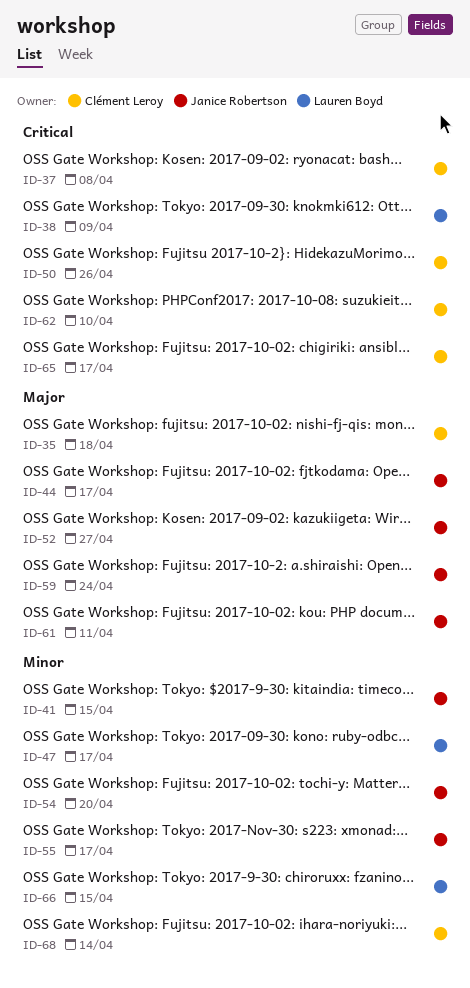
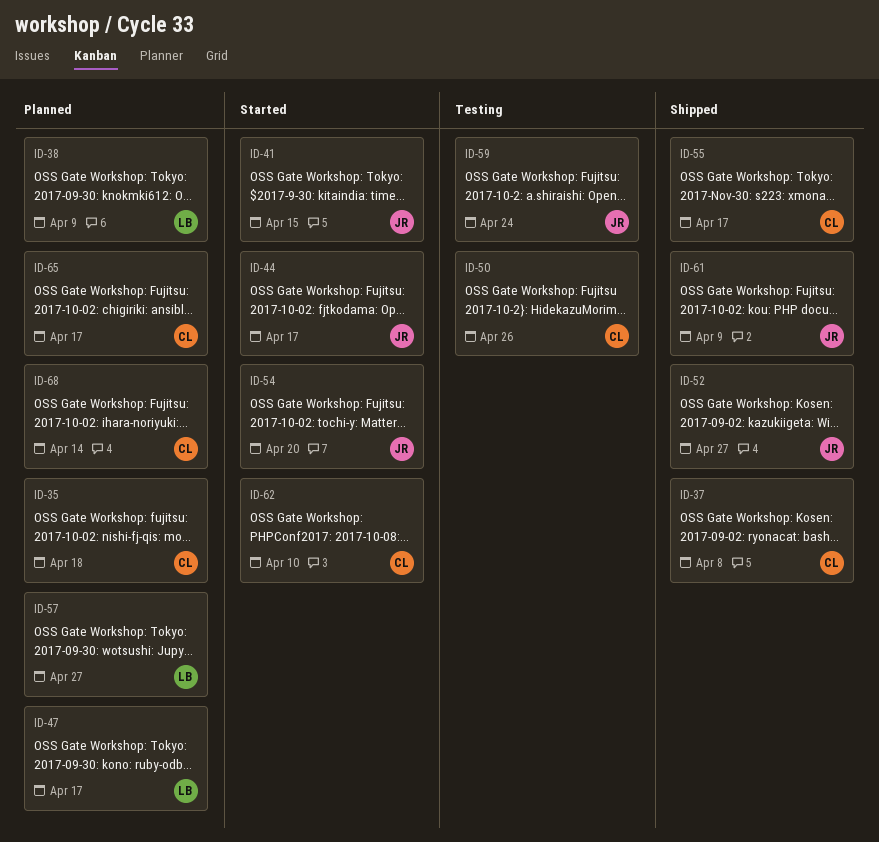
ID-55, owner: Janice Robertson -> Clément Leroy
ID-57: none -> present
ID-61, due: Apr 11 -> Apr 9
ID-66: present -> none

